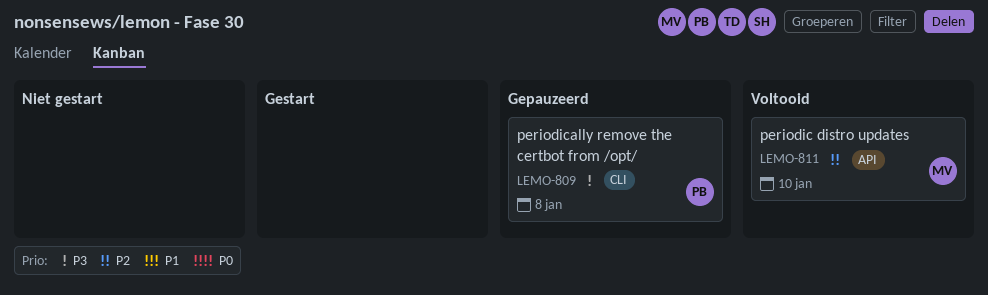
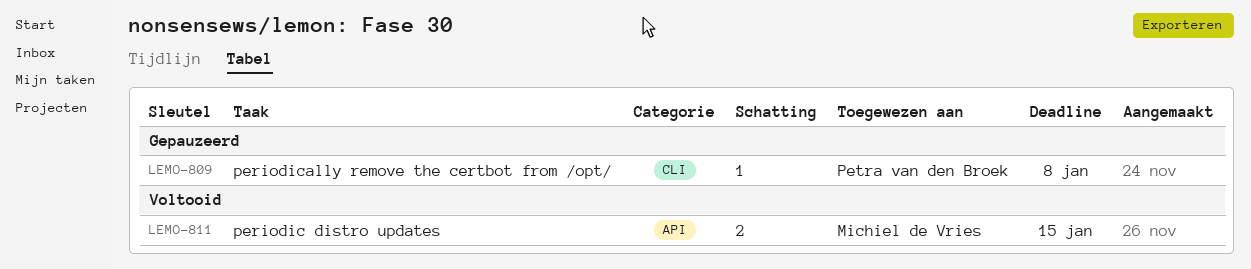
LEMO-811, due: Jan 10 -> Jan 15

